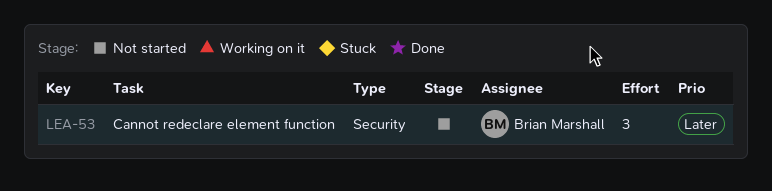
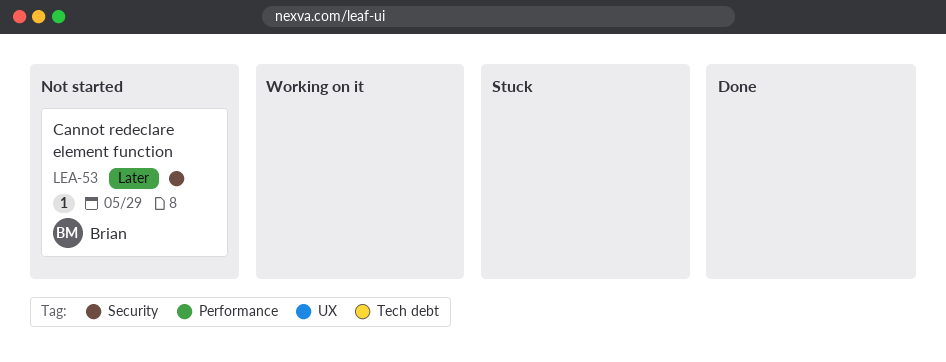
LEA-53, estimate: 3 -> 1

